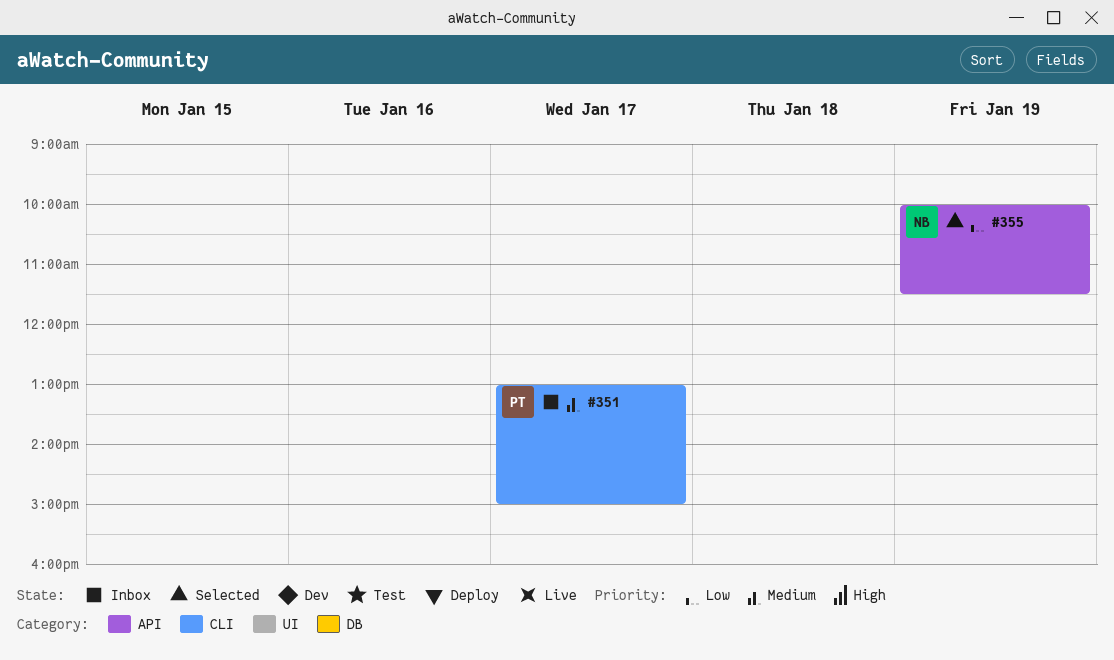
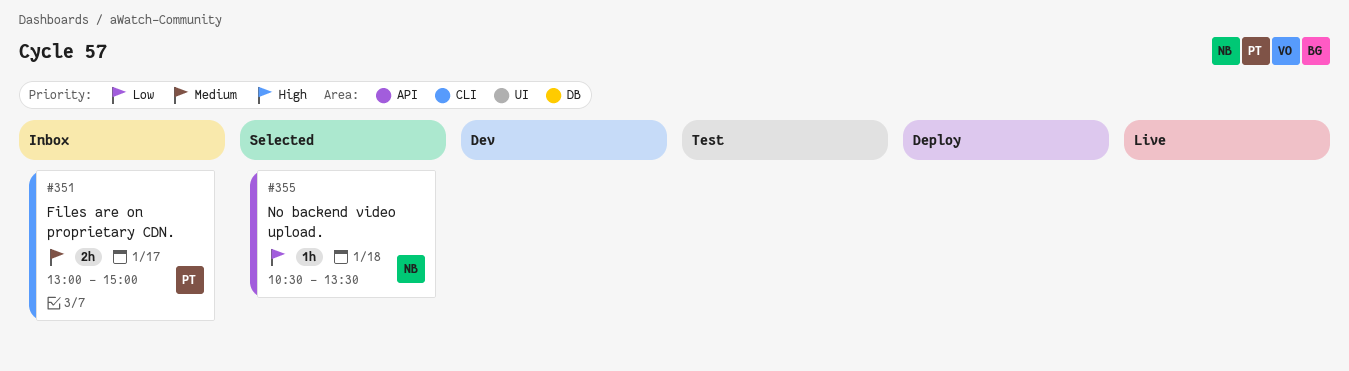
#355, day: Jan 19 -> Jan 18
#355, begins: 10:00 -> 10:30
#355, ends: 11:30 -> 13:30

